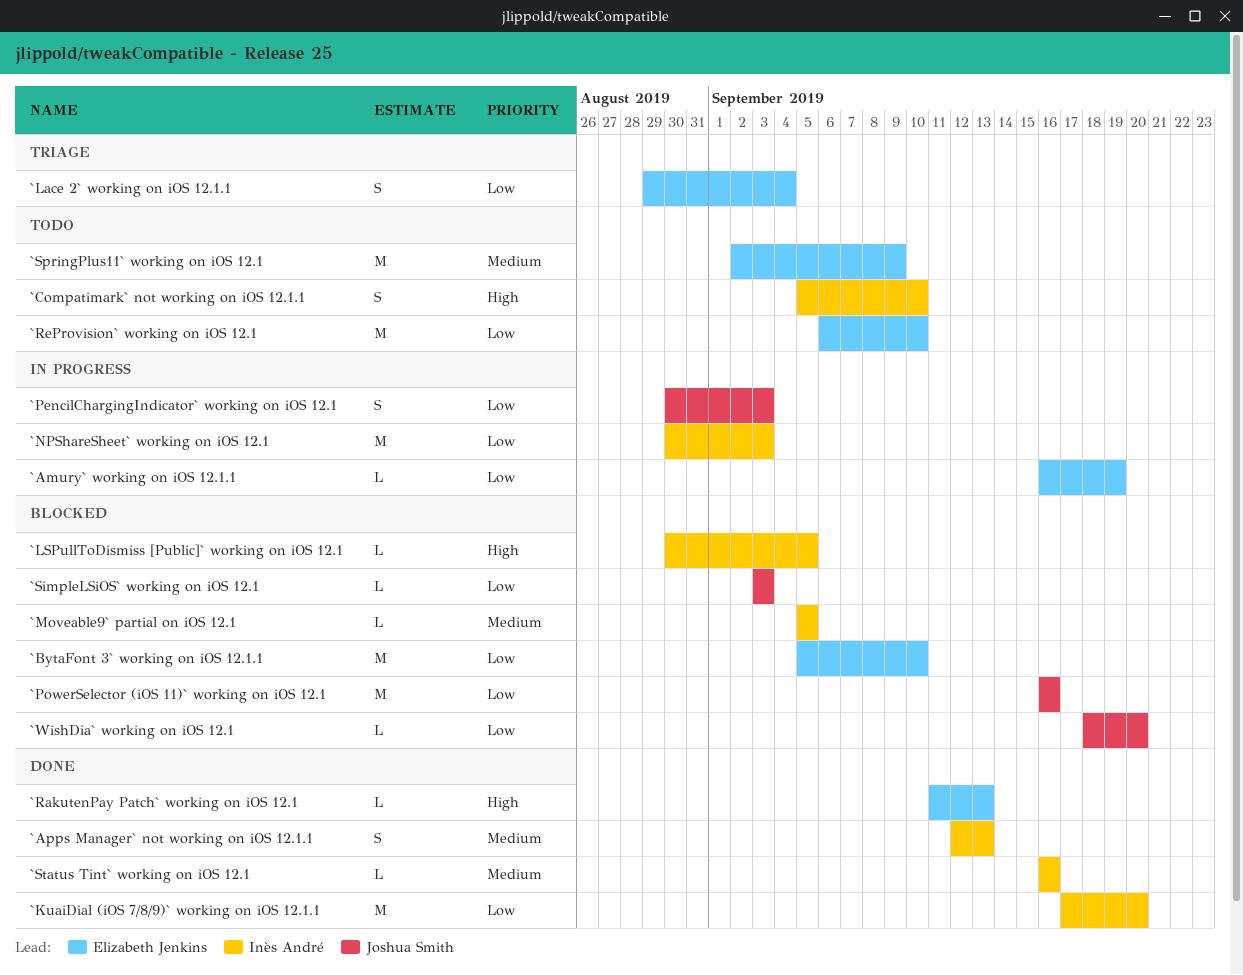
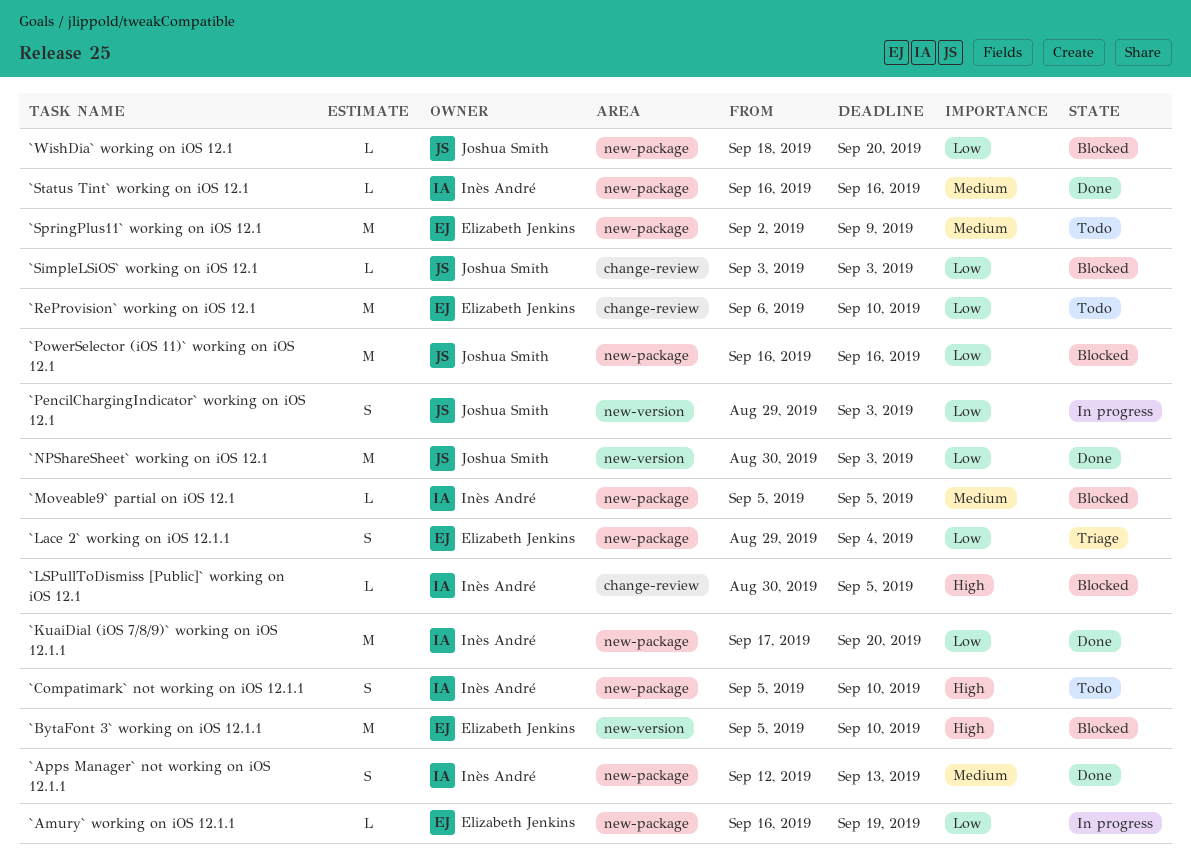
`BytaFont 3` working on iOS 12.1.1, priority: Low -> High
`NPShareSheet` working on iOS 12.1, status: In progress -> Done
`NPShareSheet` working on iOS 12.1, owner: Inès André -> Joshua Smith
`PencilChargingIndicator` working on iOS 12.1, start: Aug 30 -> Aug 29
`RakutenPay Patch` working on iOS 12.1: present -> none

